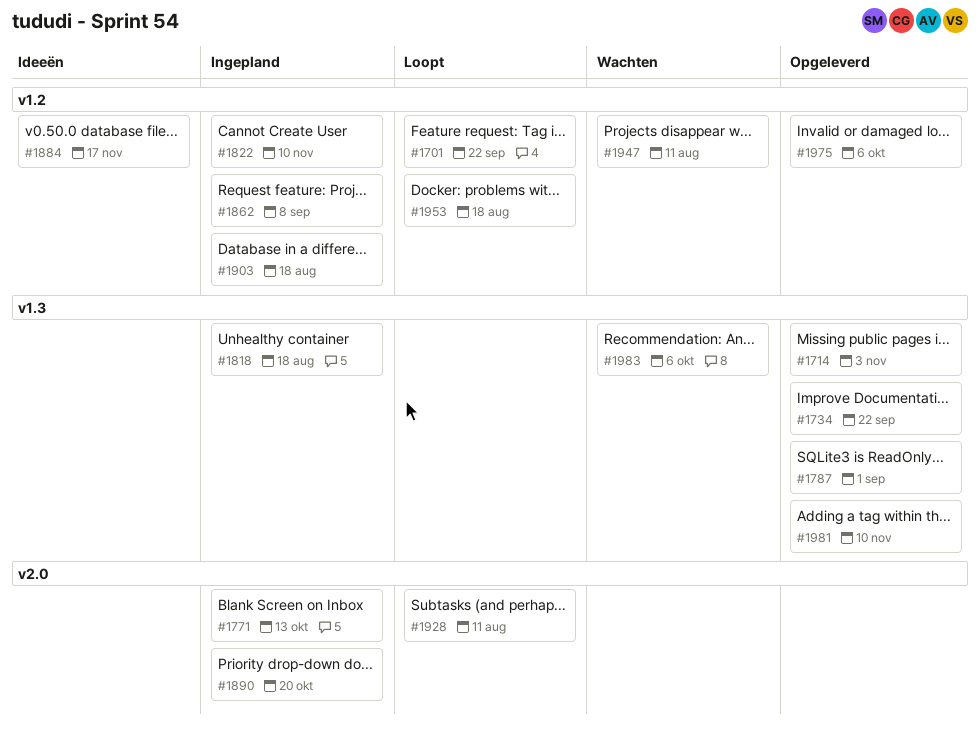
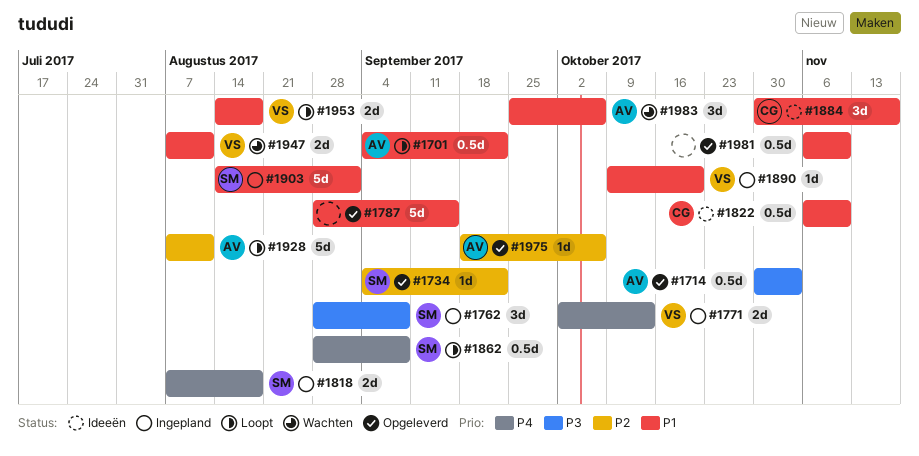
#1762: none -> present
#1787, due: Sep 1 -> Sep 15
#1822, status: Ingepland -> Ideeën
#1862, status: Ingepland -> Loopt
#1903, due: Aug 18 -> Sep 1

